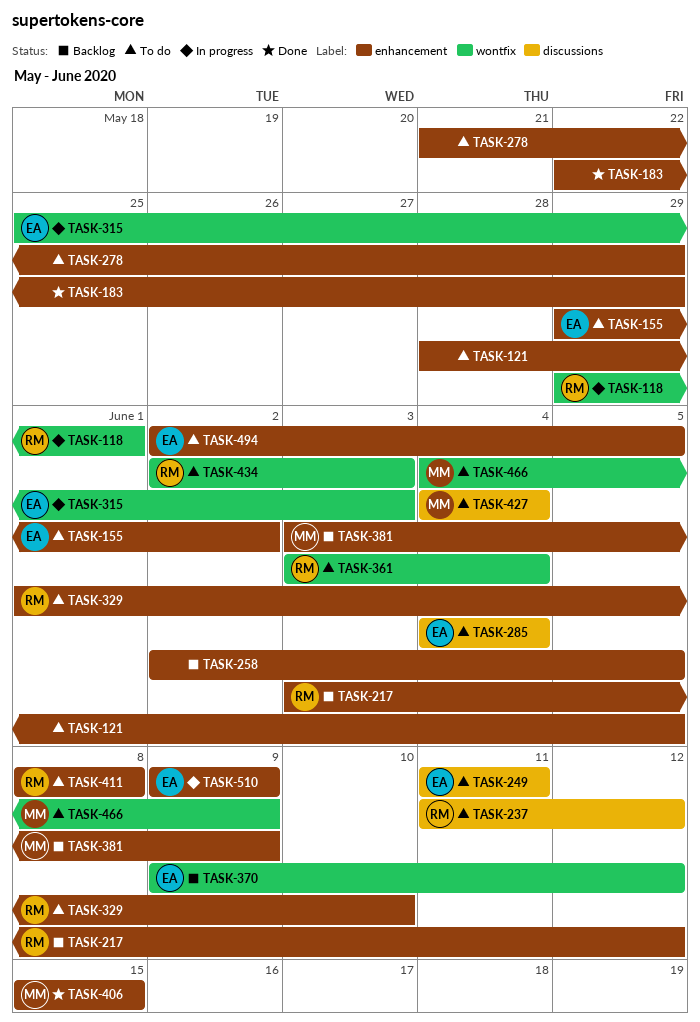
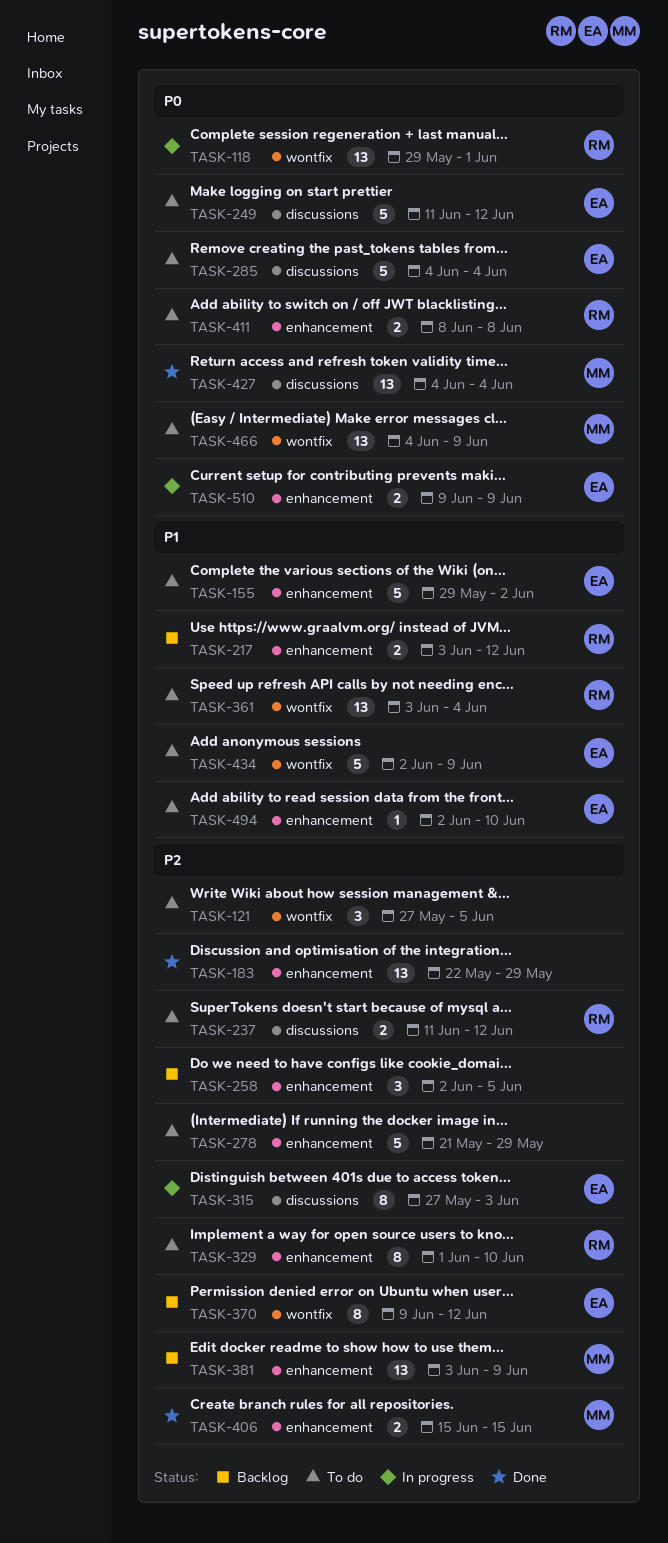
TASK-121, label: enhancement -> wontfix
TASK-121, start: May 28 -> May 27
TASK-249, due: Jun 11 -> Jun 12
TASK-315, label: wontfix -> discussions
TASK-315, start: May 25 -> May 27
TASK-427, status: To do -> Done
TASK-434, owner: RM -> EA
TASK-434, due: Jun 3 -> Jun 9
TASK-494, due: Jun 5 -> Jun 10

